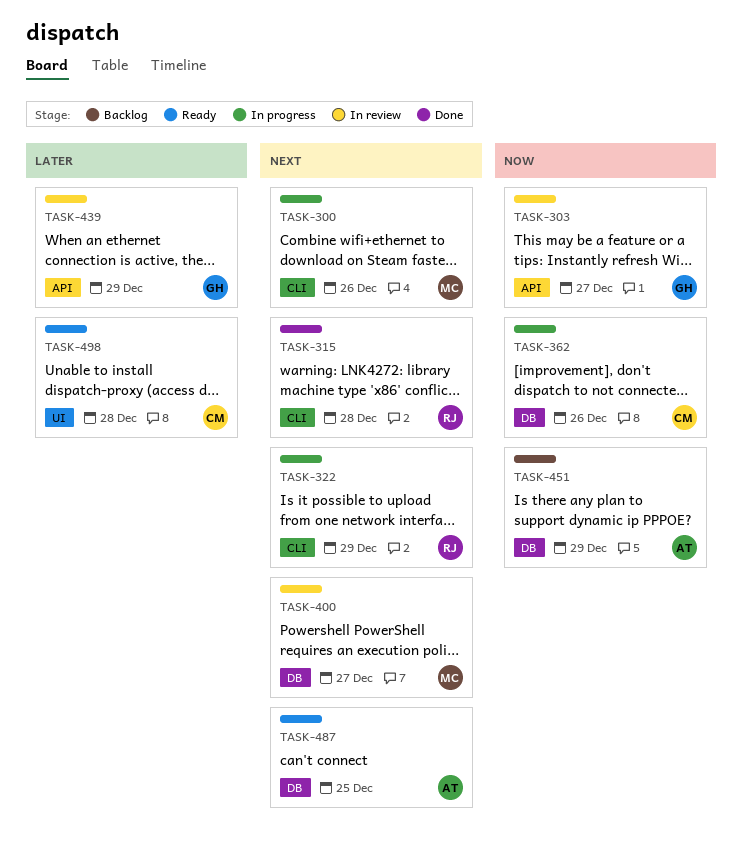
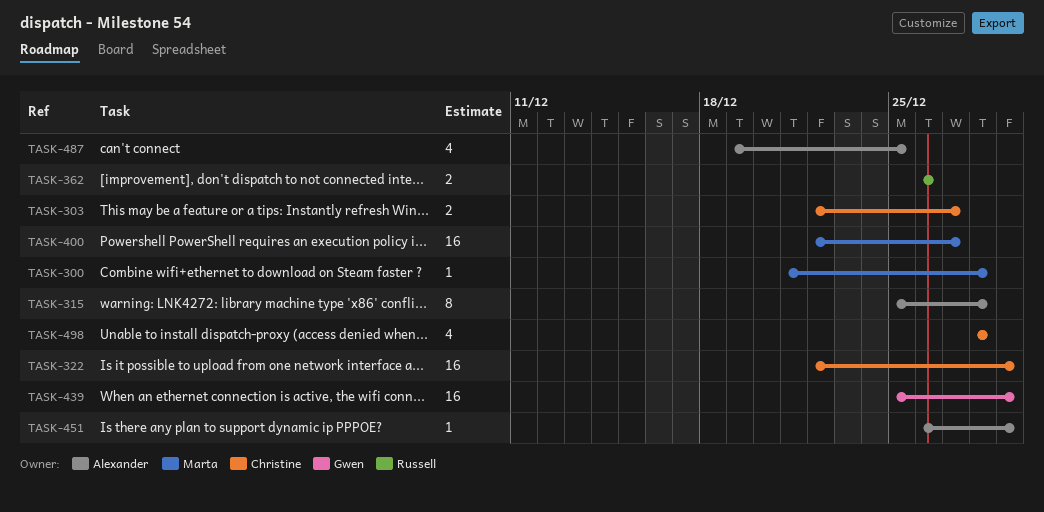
TASK-300, due: Dec 26 -> Dec 28
TASK-303, owner: Gwen -> Christine
TASK-315, owner: Russell -> Alexander
TASK-322, owner: Russell -> Christine
TASK-362, owner: Christine -> Russell

